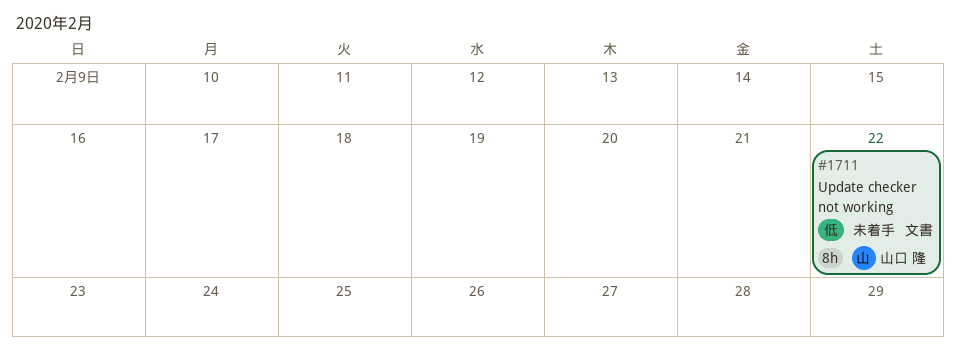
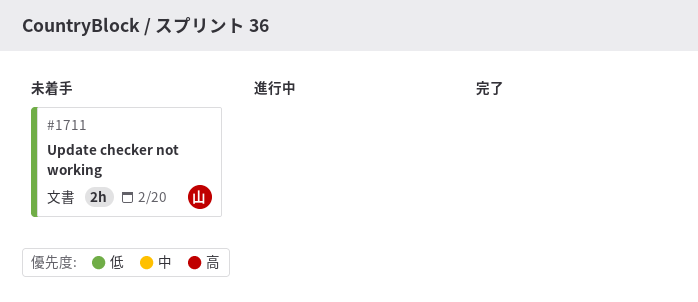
#1711, estimate: 8h -> 2h
#1711, due: Feb 22 -> Feb 20

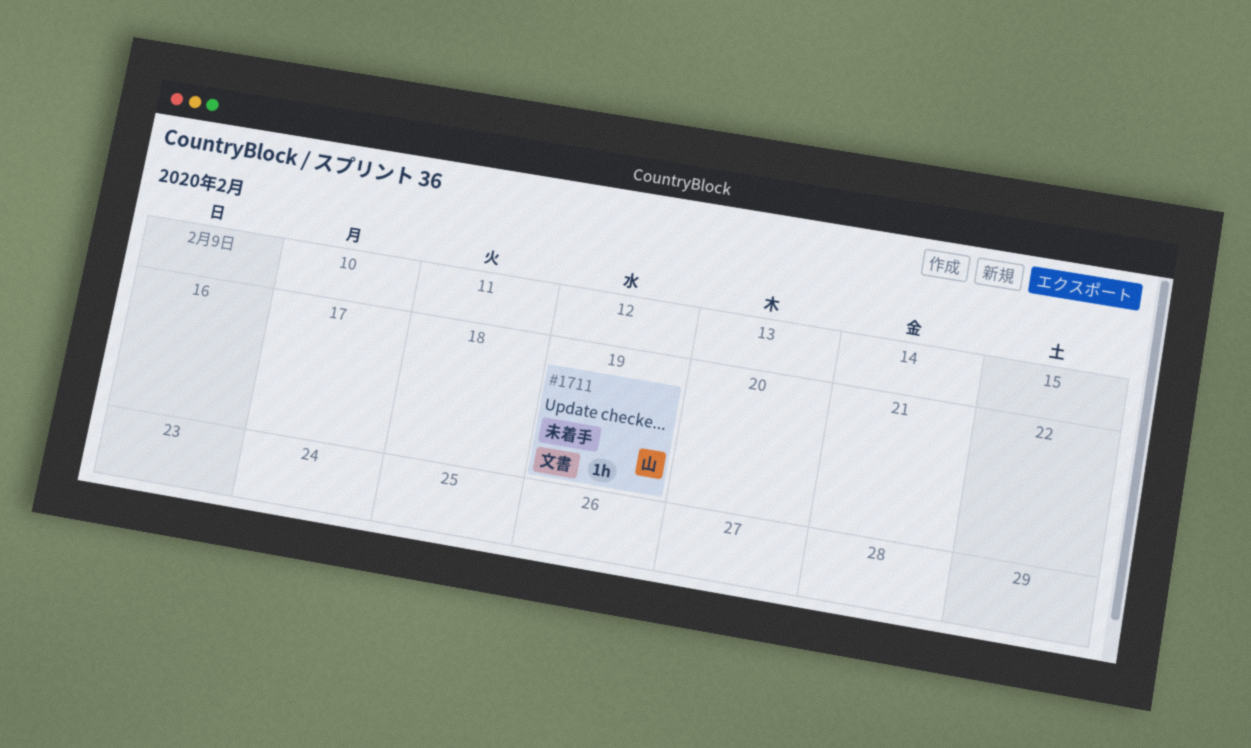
#1711, estimate: 2h -> 1h
#1711, due: Feb 20 -> Feb 19

